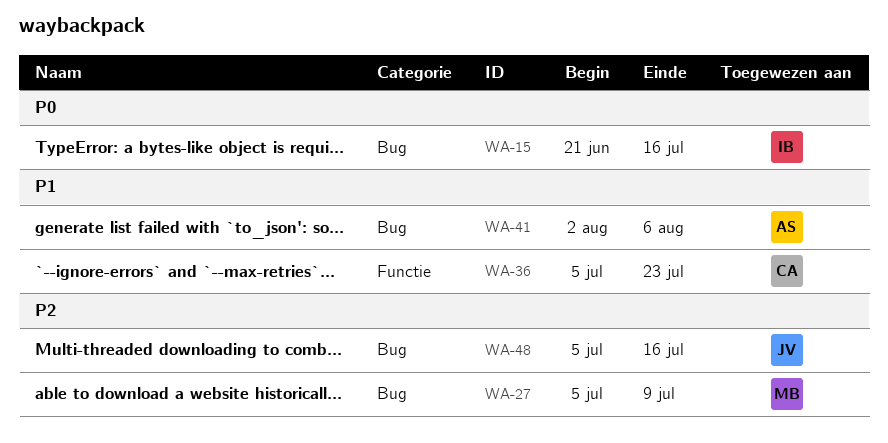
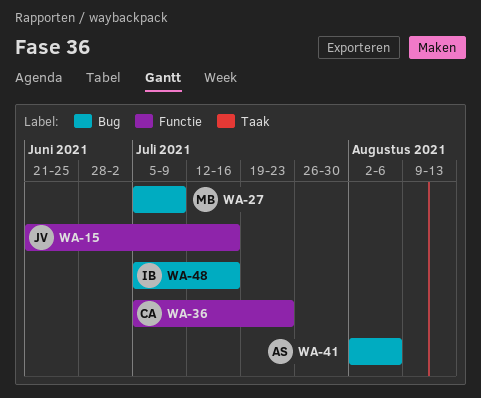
WA-15, owner: IB -> JV
WA-15, label: Bug -> Functie
WA-48, owner: JV -> IB

